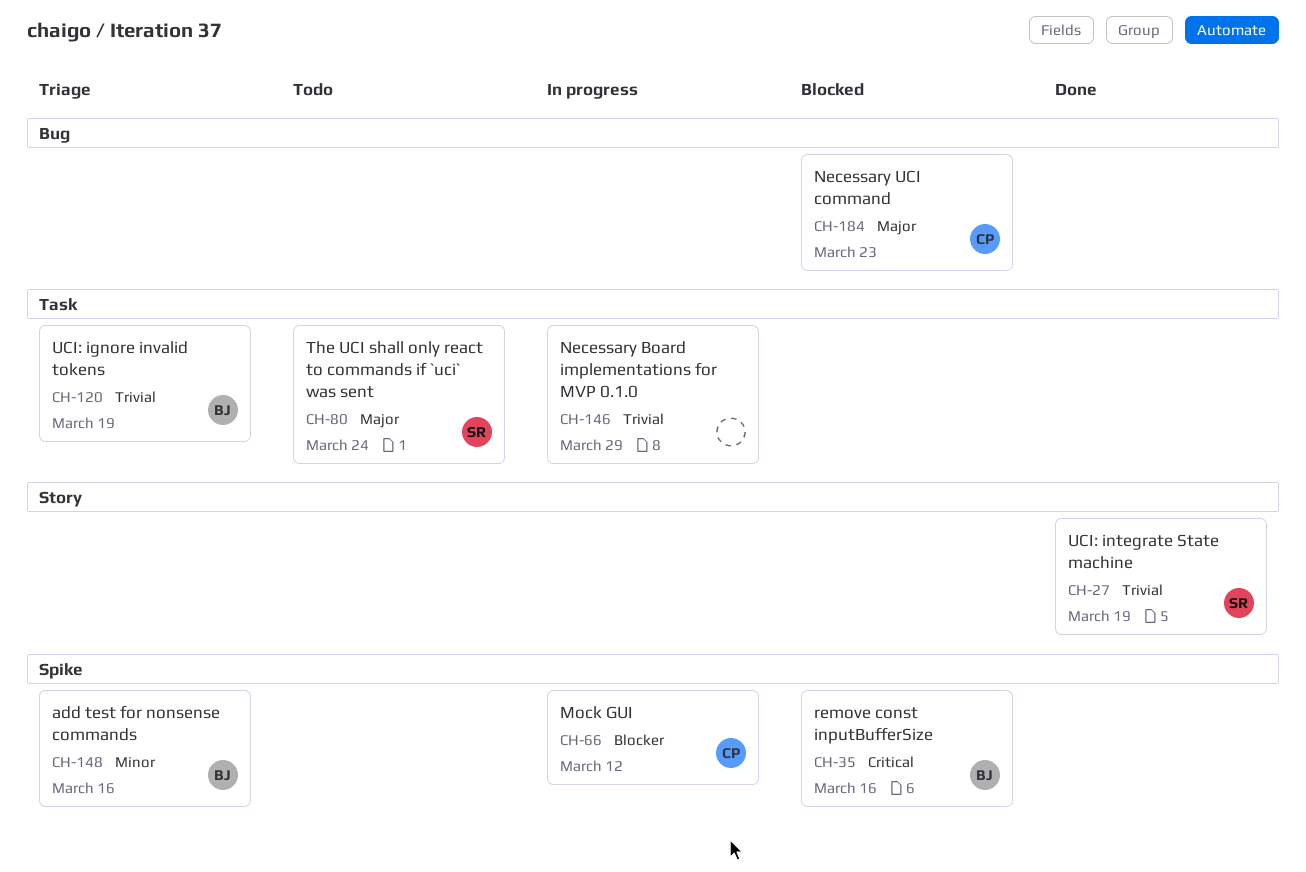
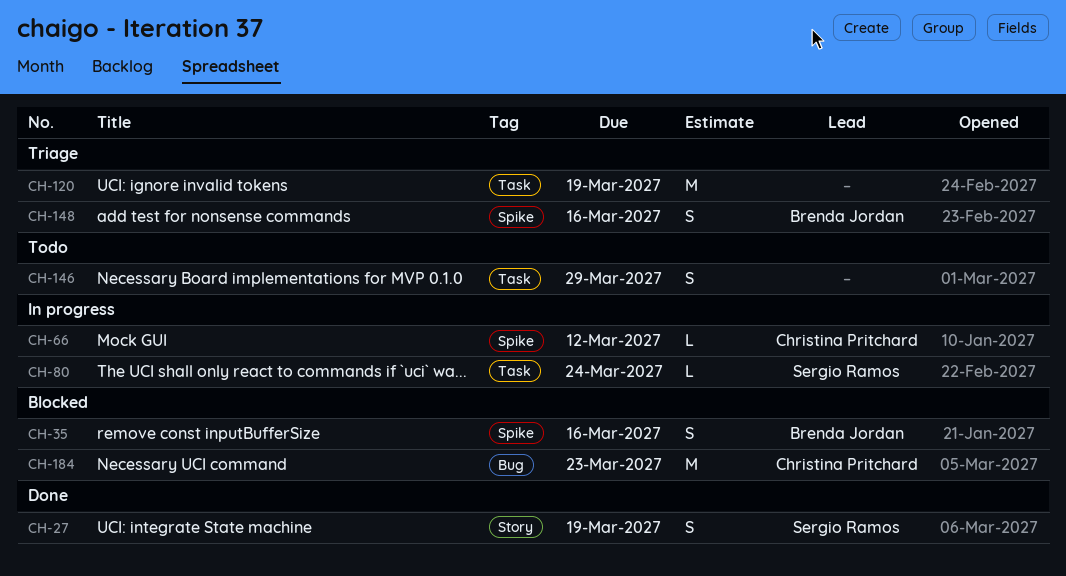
CH-80, status: Todo -> In progress
CH-120, owner: Brenda Jordan -> none
CH-146, status: In progress -> Todo

